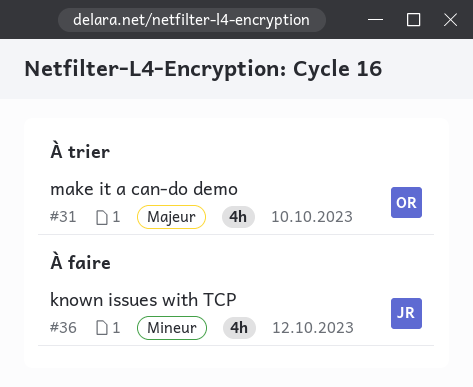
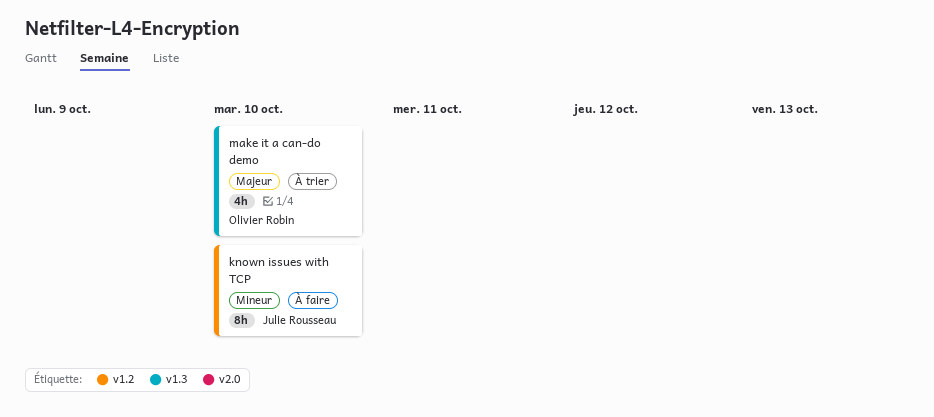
known issues with TCP, estimate: 4h -> 8h
known issues with TCP, due: Oct 12 -> Oct 10

